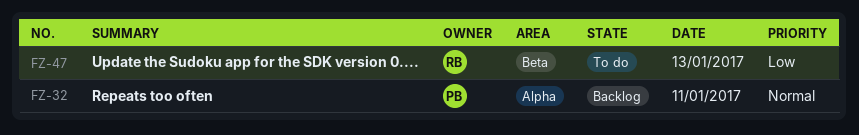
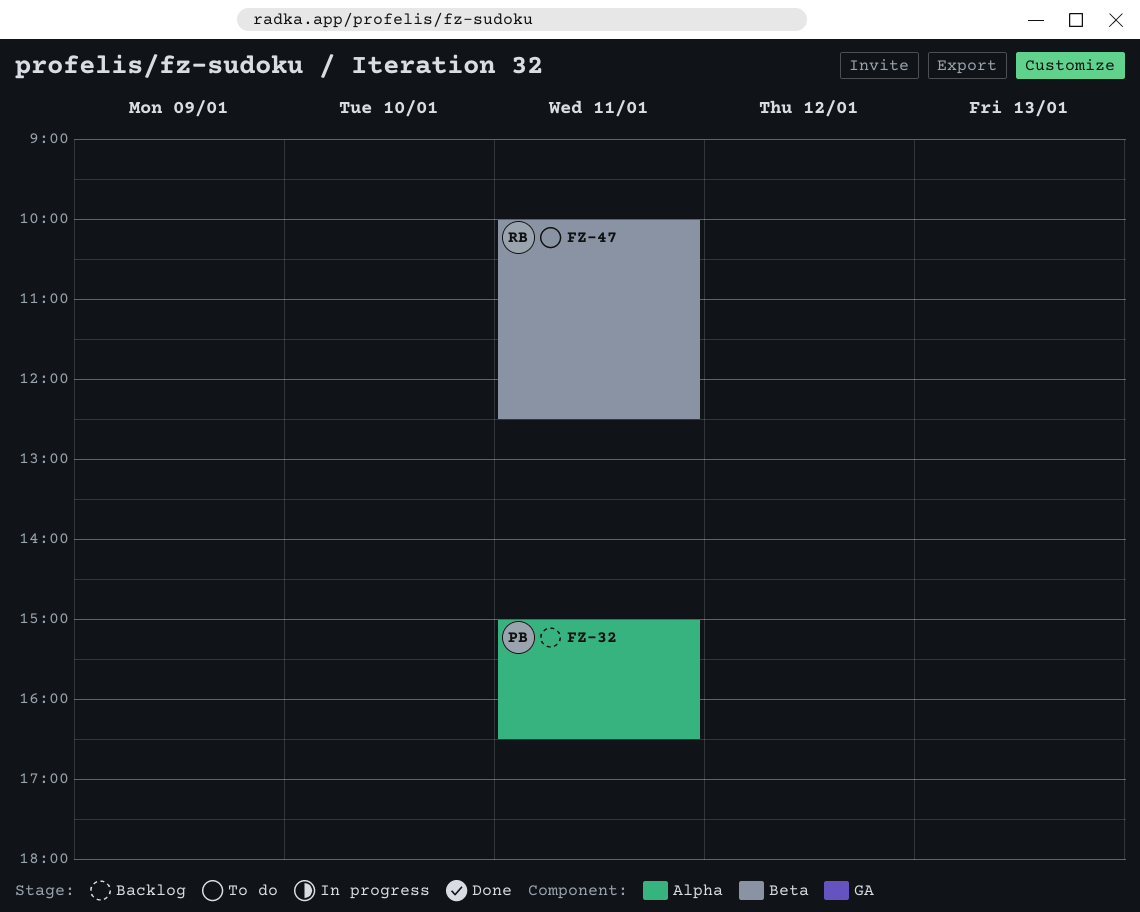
FZ-47, day: Jan 13 -> Jan 11

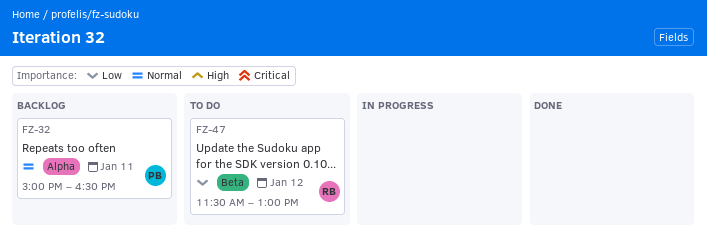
FZ-47, day: Jan 11 -> Jan 12
FZ-47, begins: 10:00 -> 11:30
FZ-47, ends: 12:30 -> 13:00

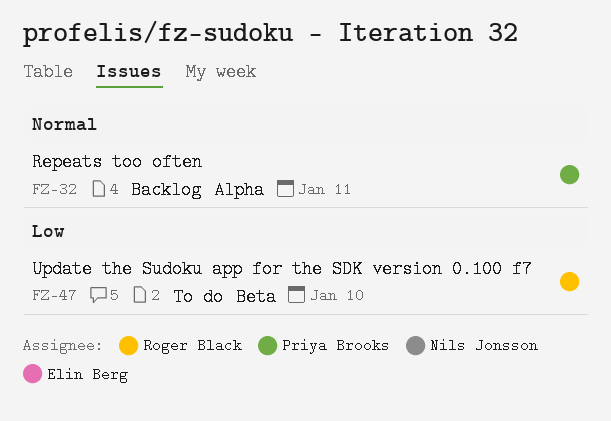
FZ-47, day: Jan 12 -> Jan 10

